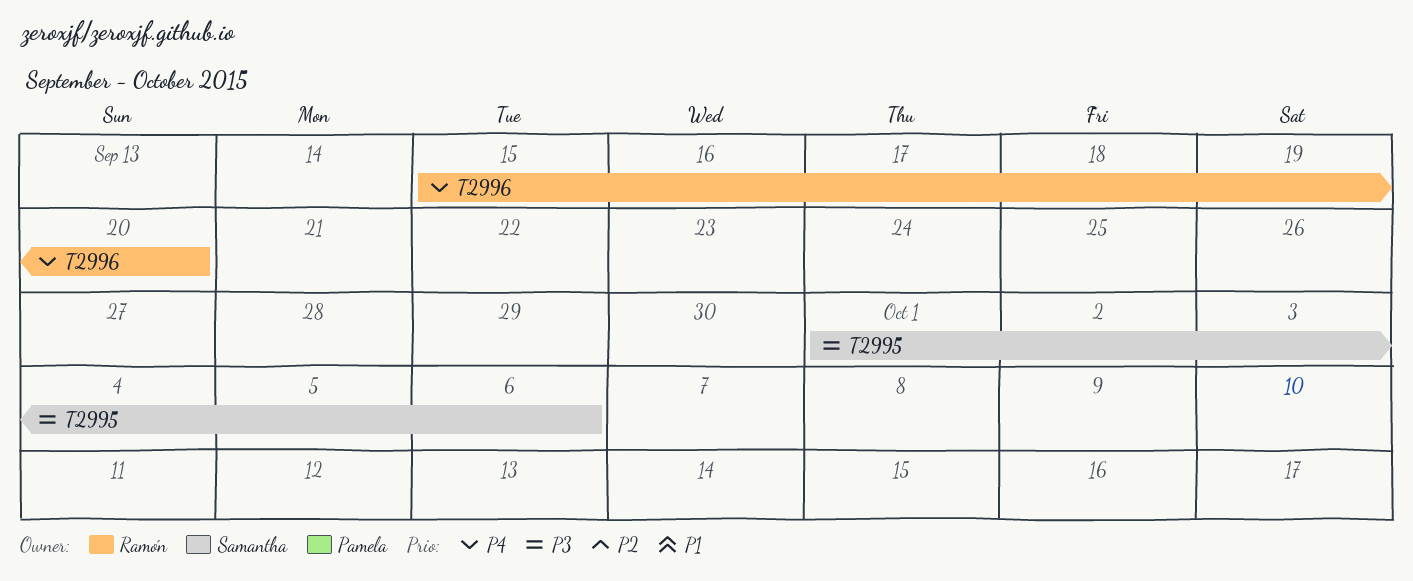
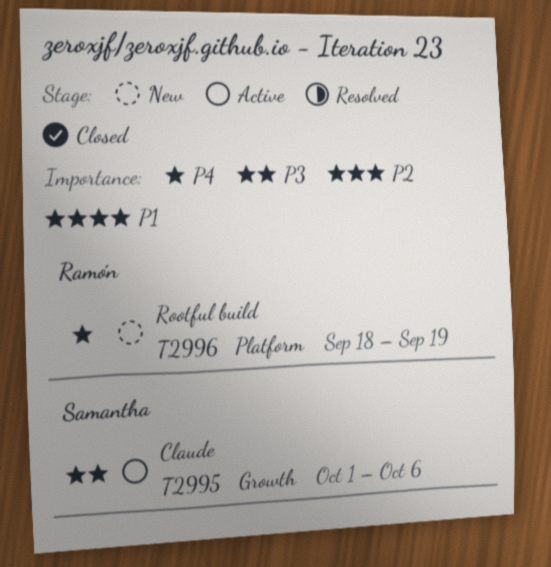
T2996, start: Sep 15 -> Sep 18
T2996, due: Sep 20 -> Sep 19

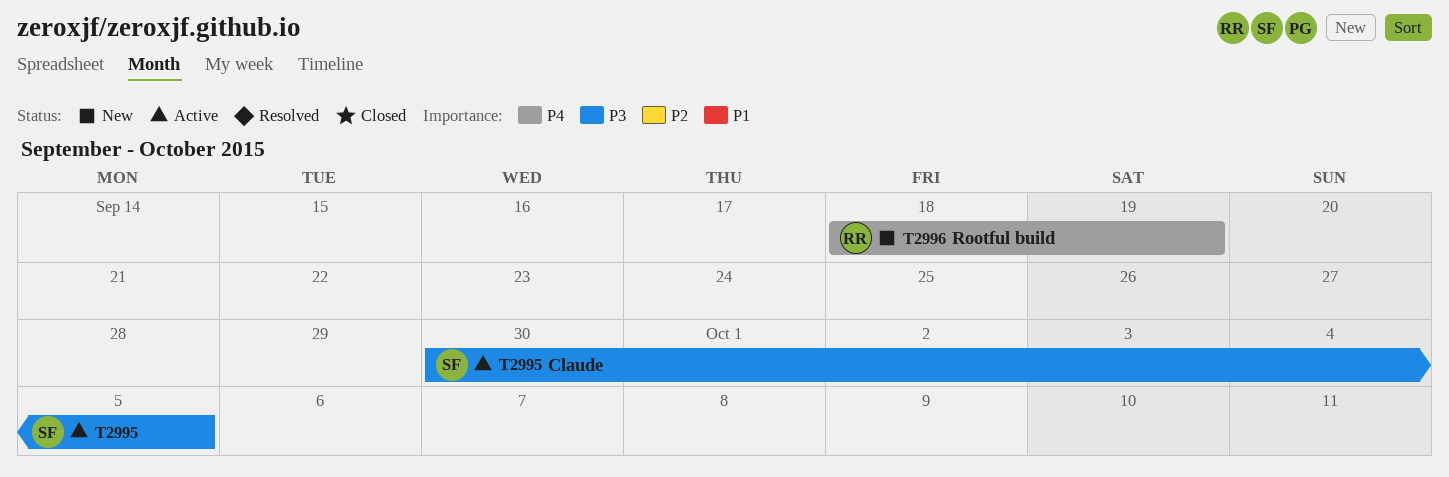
T2995, start: Oct 1 -> Sep 30
T2995, due: Oct 6 -> Oct 5

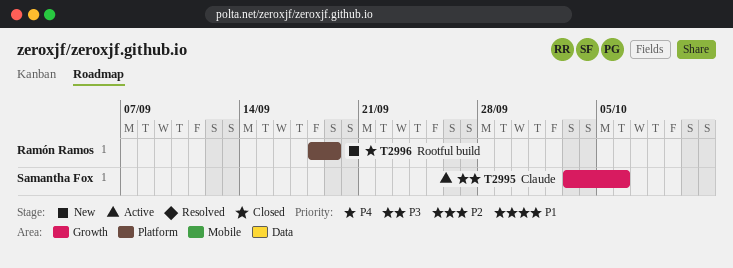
T2995, start: Sep 30 -> Oct 3
T2995, due: Oct 5 -> Oct 6

